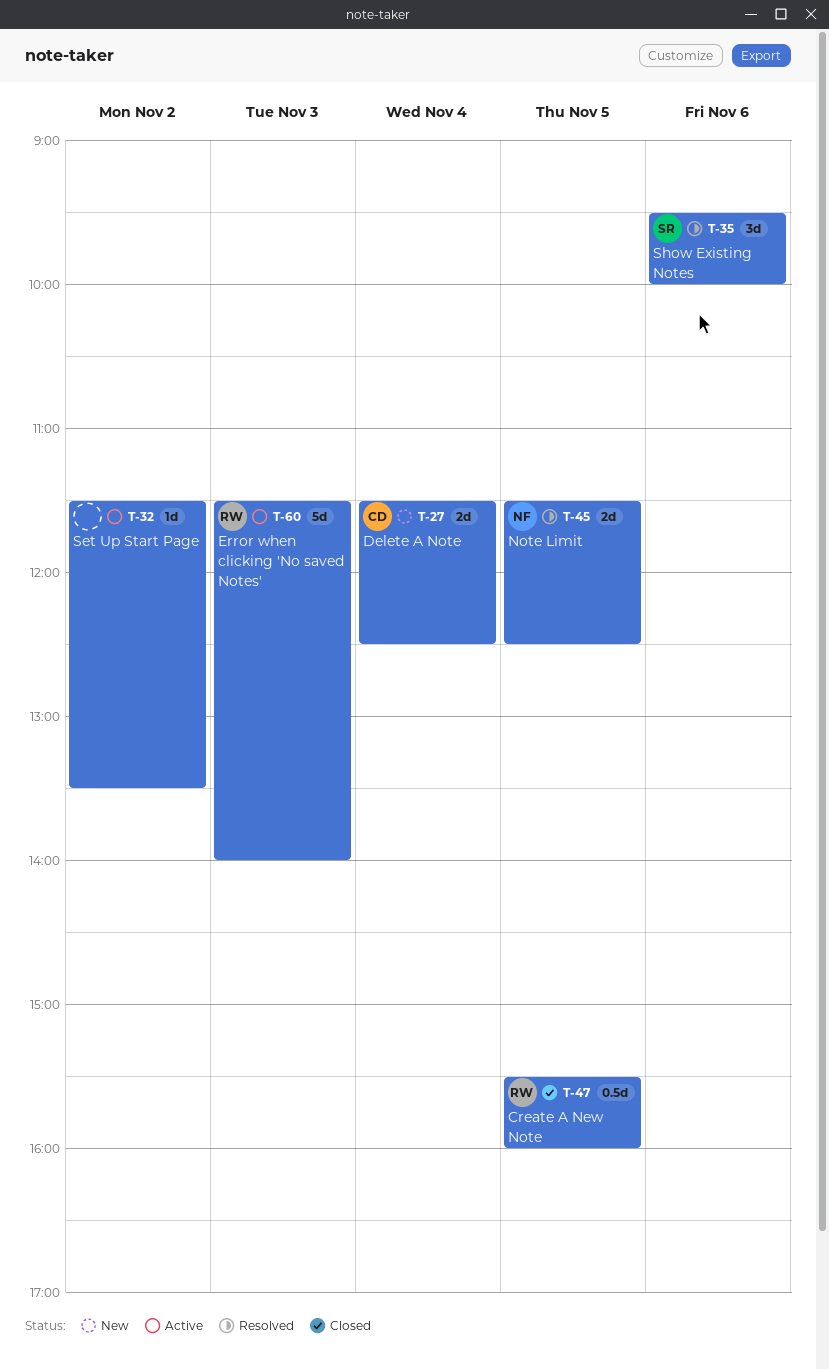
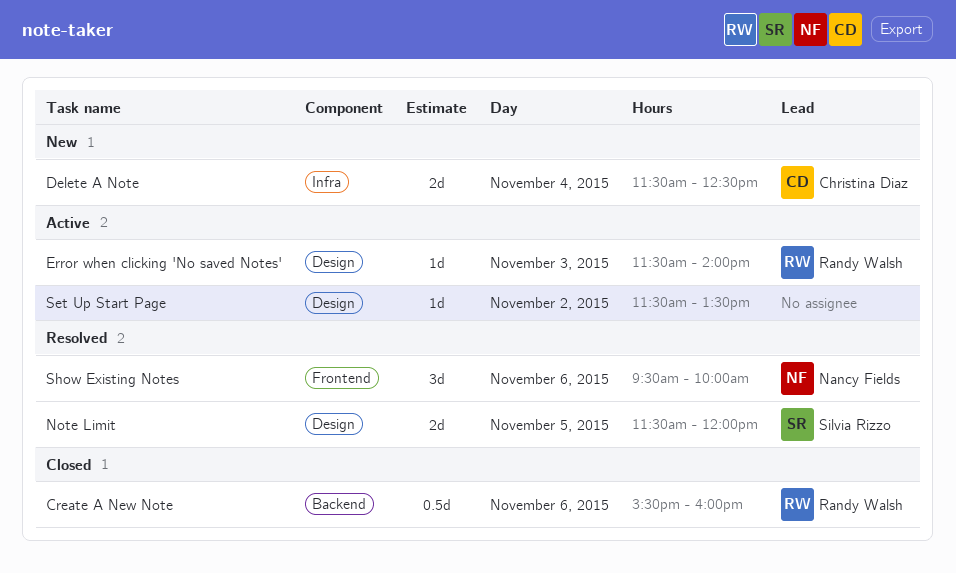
Create A New Note, day: Nov 5 -> Nov 6
Error when clicking 'No saved Notes', estimate: 5d -> 1d
Note Limit, owner: Nancy Fields -> Silvia Rizzo
Note Limit, ends: 12:30 -> 12:00
Show Existing Notes, owner: Silvia Rizzo -> Nancy Fields

